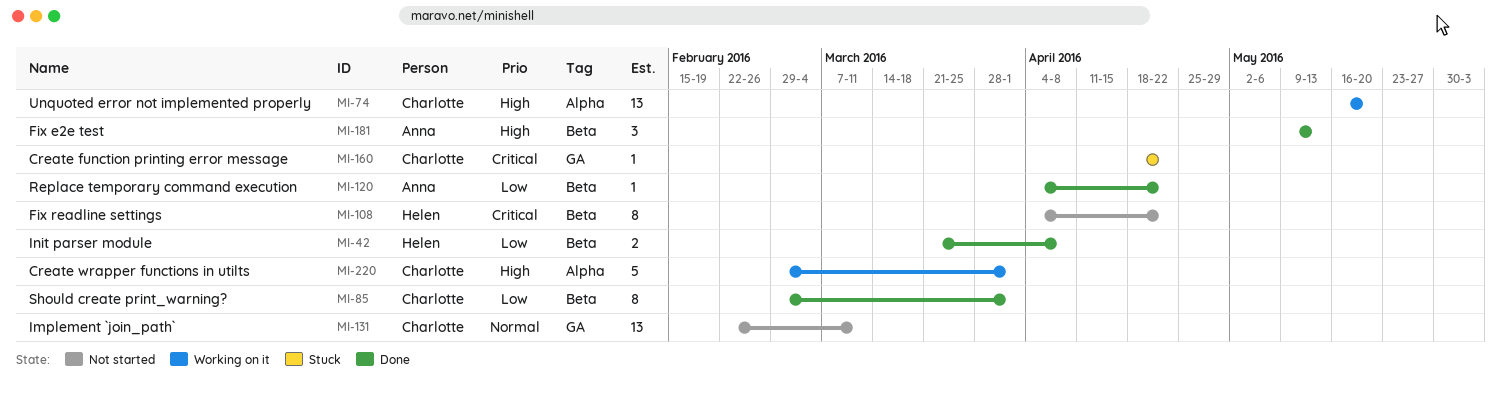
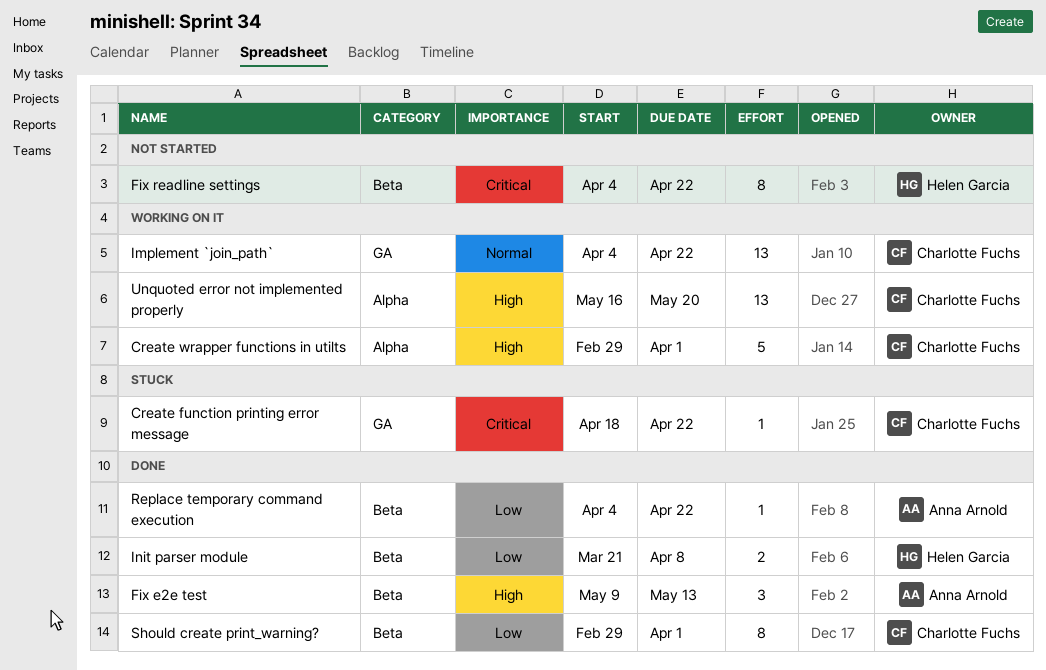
Implement `join_path`, status: Not started -> Working on it
Implement `join_path`, start: Feb 22 -> Apr 4
Implement `join_path`, due: Mar 11 -> Apr 22

